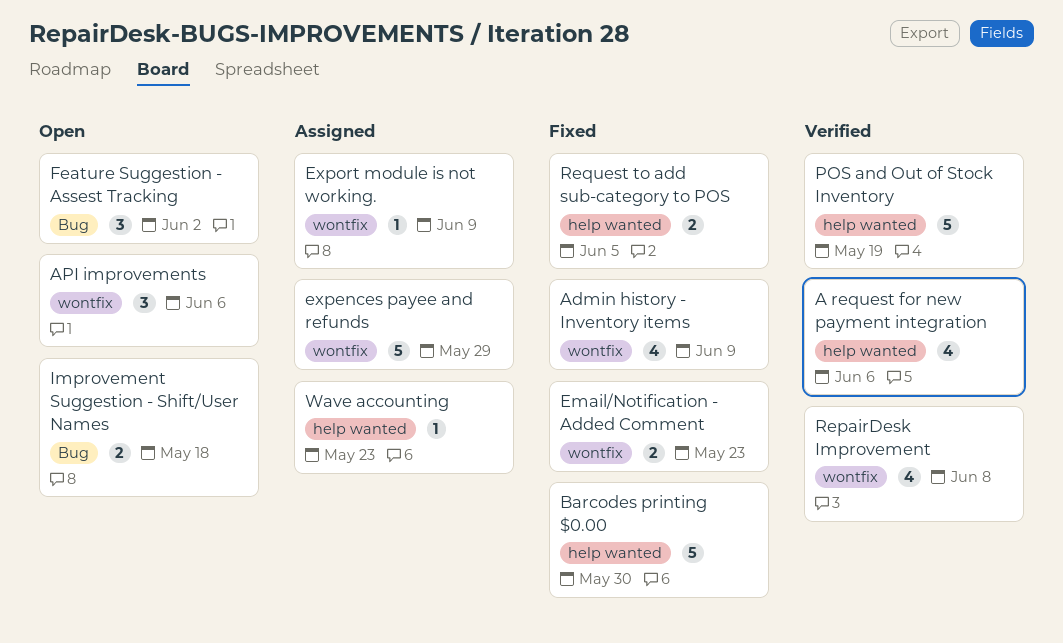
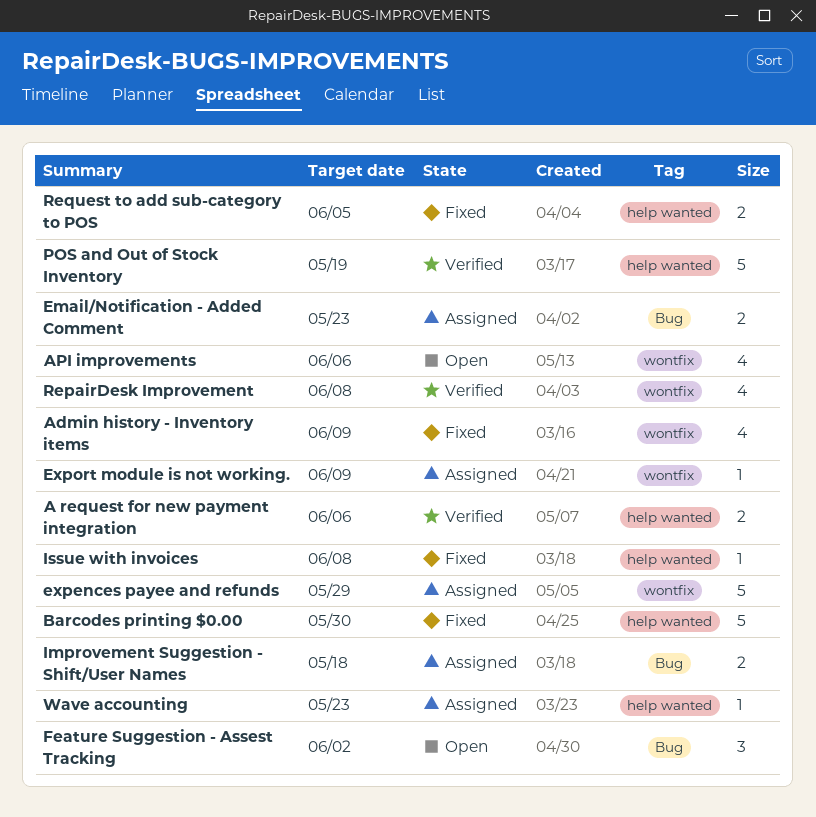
A request for new payment integration, estimate: 4 -> 2
API improvements, estimate: 3 -> 4
Email/Notification - Added Comment, status: Fixed -> Assigned
Email/Notification - Added Comment, label: wontfix -> Bug
Improvement Suggestion - Shift/User Names, status: Open -> Assigned
Issue with invoices: none -> present

